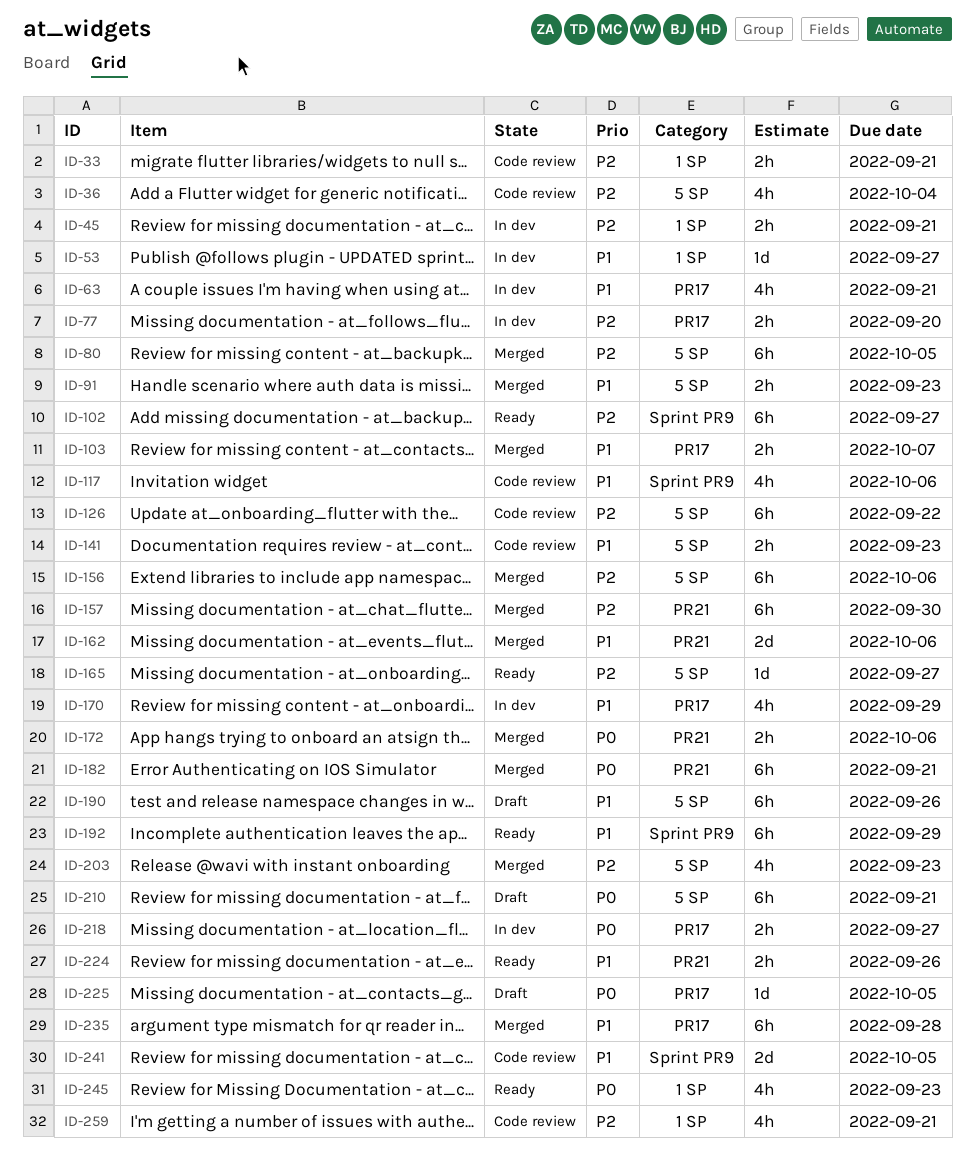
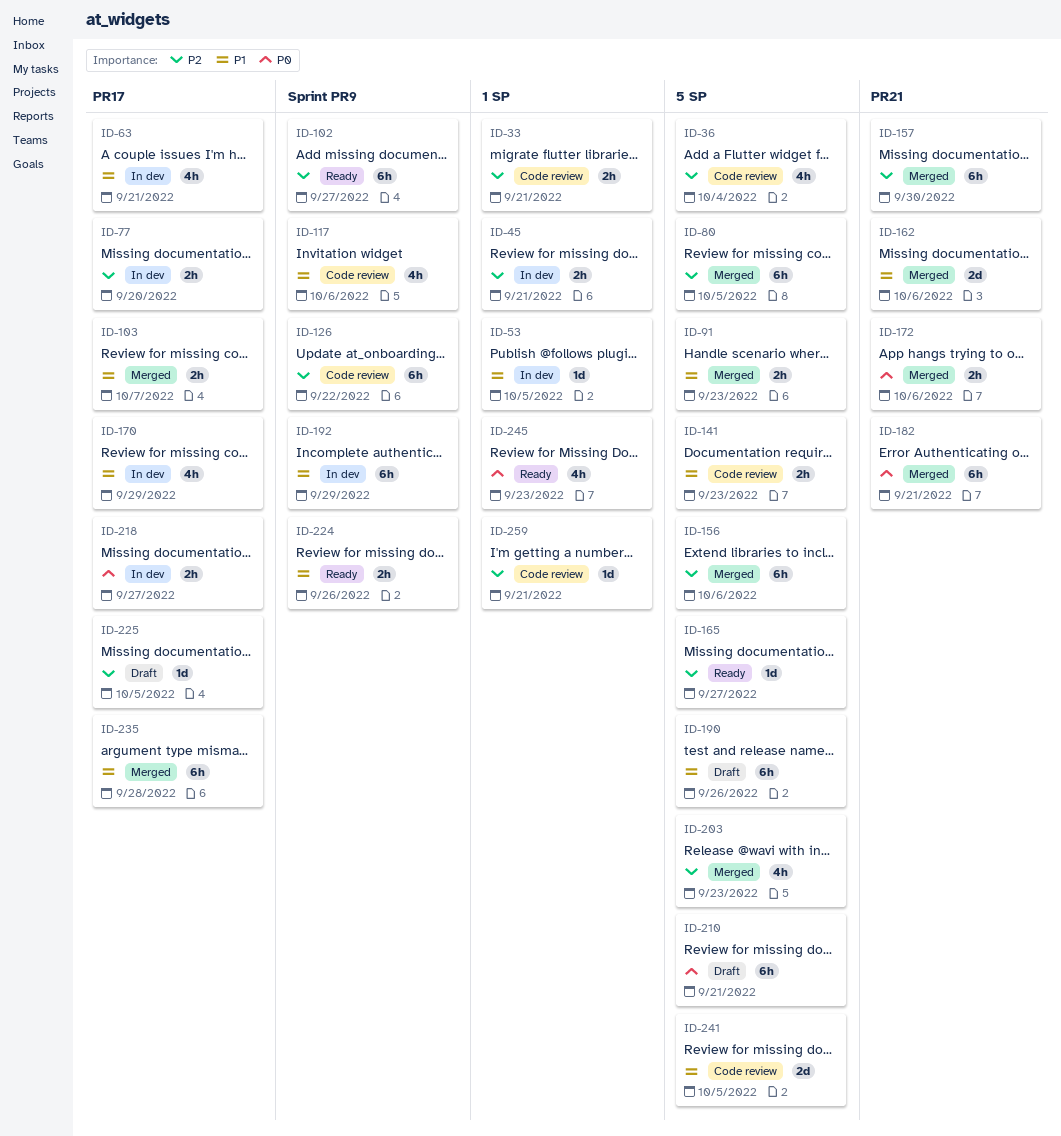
ID-53, due: Sep 27 -> Oct 5
ID-126, label: 5 SP -> Sprint PR9
ID-192, status: Ready -> In dev
ID-224, label: PR21 -> Sprint PR9
ID-225, priority: P0 -> P2
ID-241, label: Sprint PR9 -> 5 SP
ID-259, estimate: 4h -> 1d

